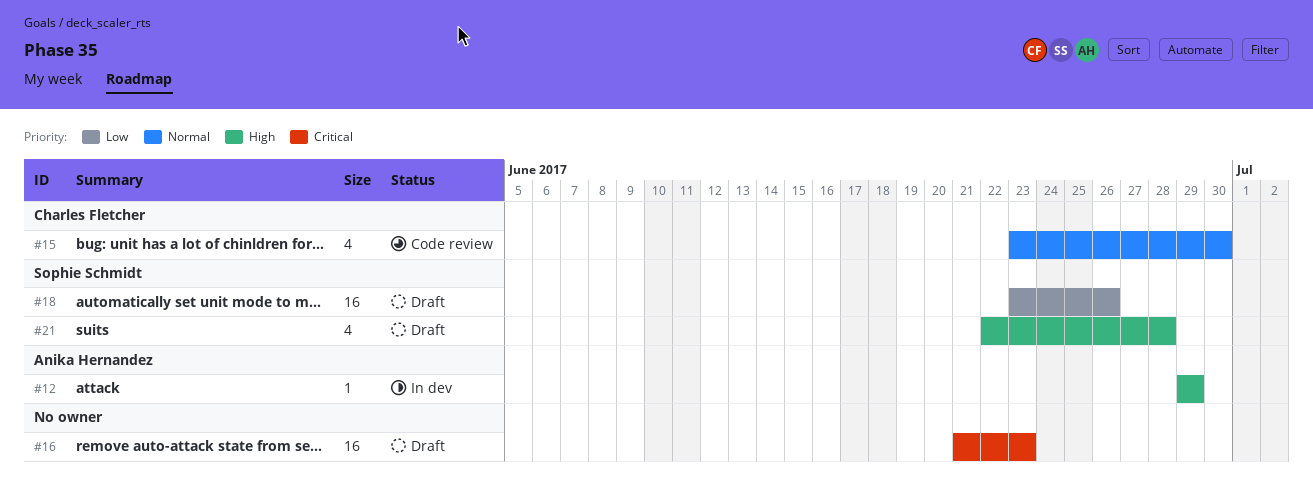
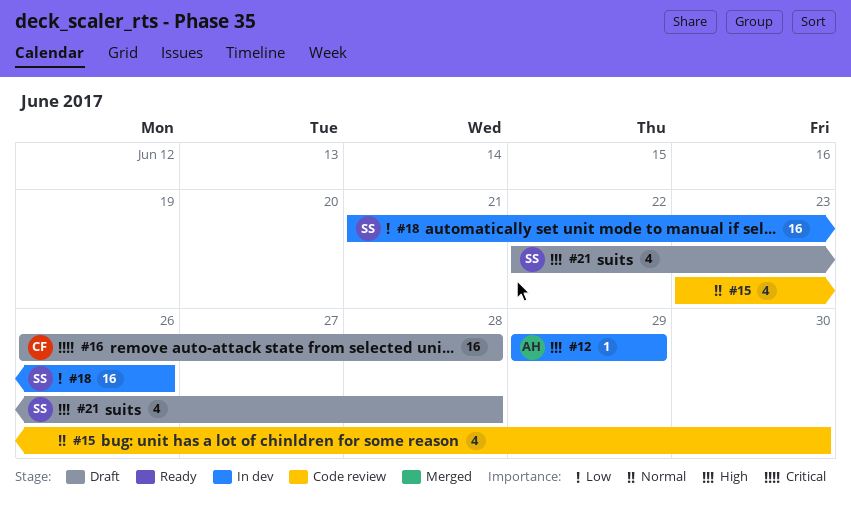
#15, owner: Charles Fletcher -> none
#16, owner: none -> Charles Fletcher
#16, start: Jun 21 -> Jun 26
#16, due: Jun 23 -> Jun 28
#18, status: Draft -> In dev
#18, start: Jun 23 -> Jun 21

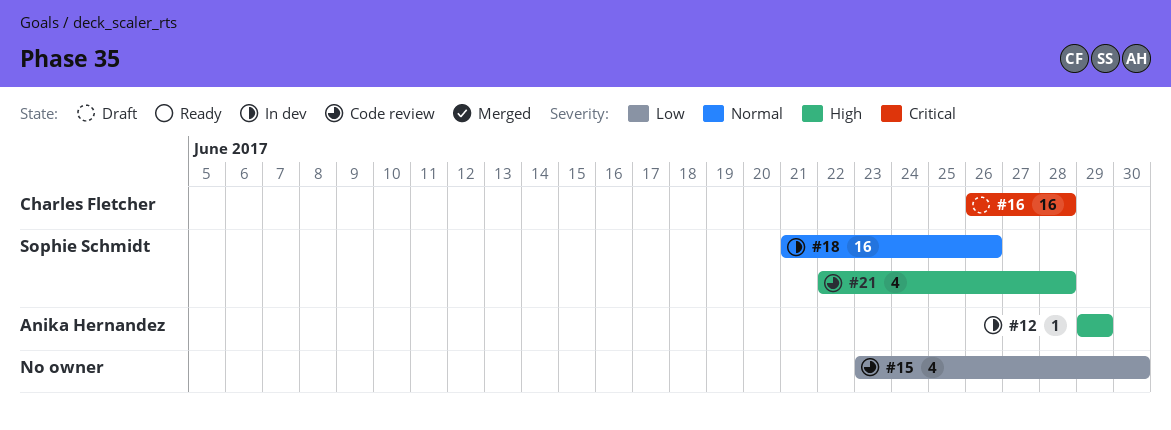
#15, priority: Normal -> Low
#18, priority: Low -> Normal
#21, status: Draft -> Code review

